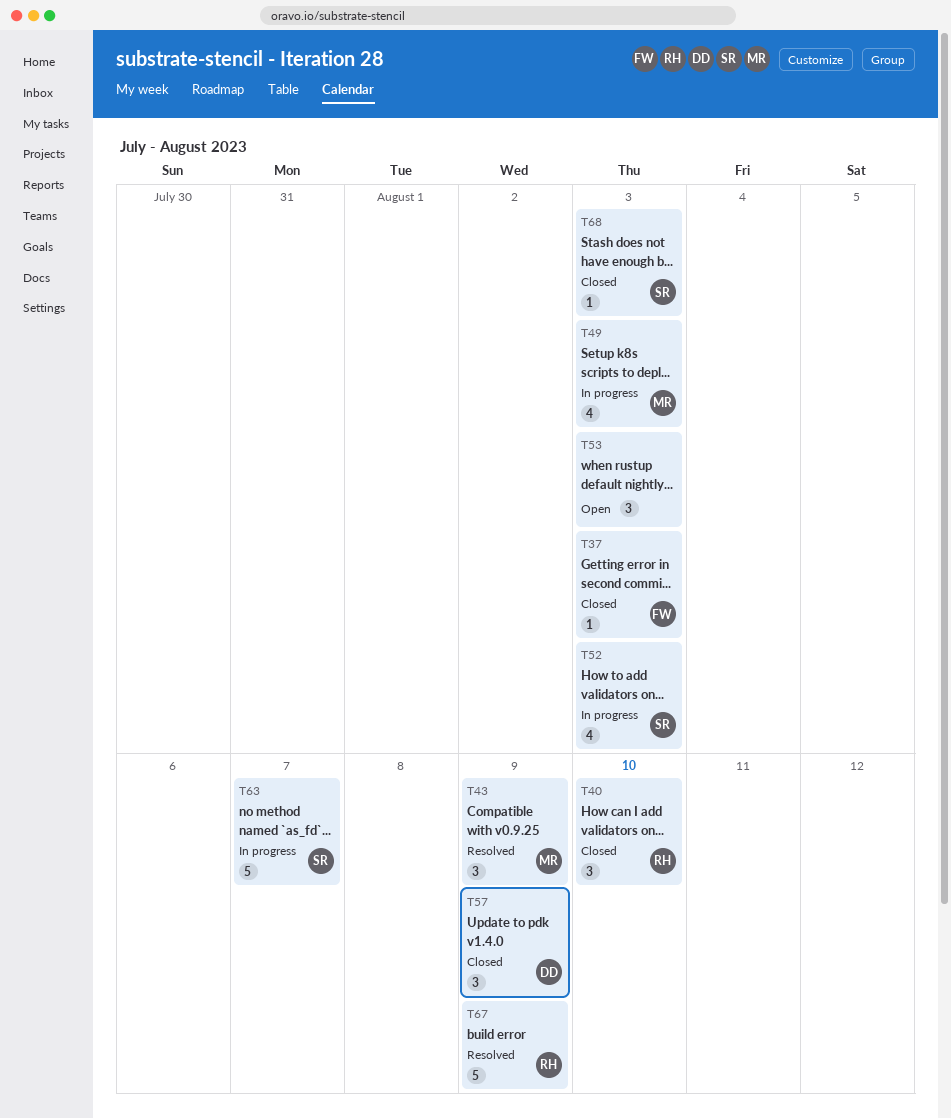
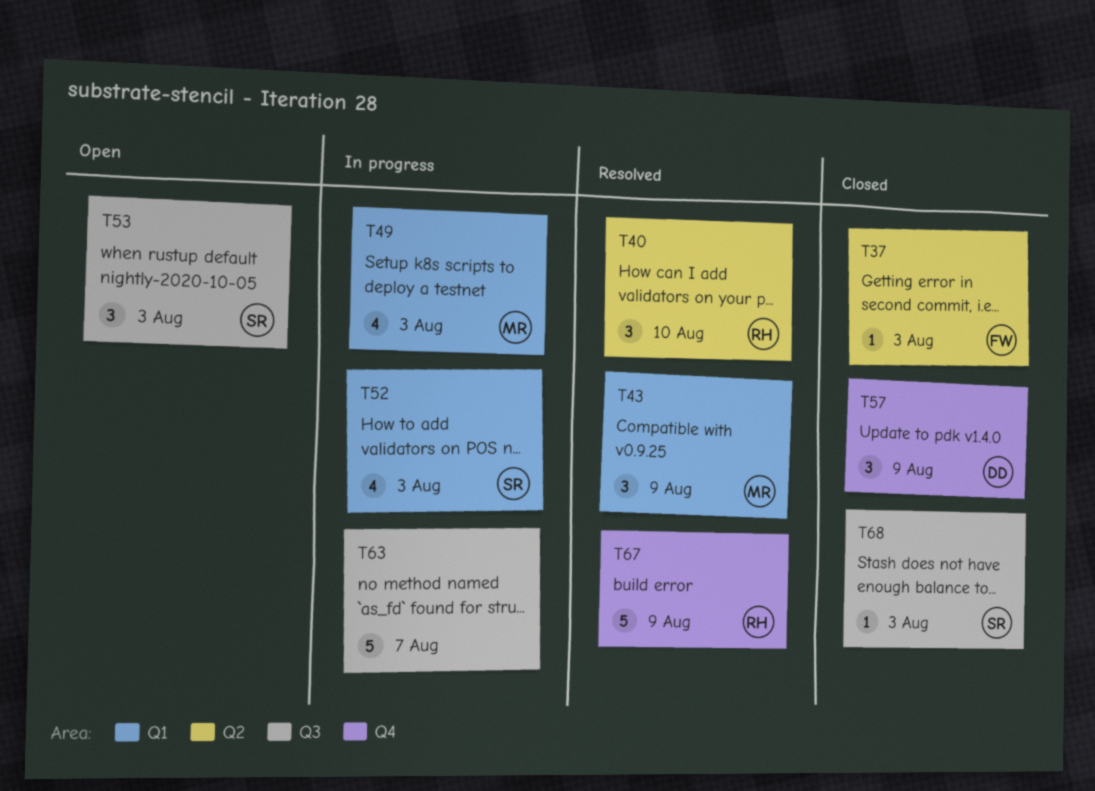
T40, status: Closed -> Resolved
T53, owner: none -> SR
T63, owner: SR -> none

